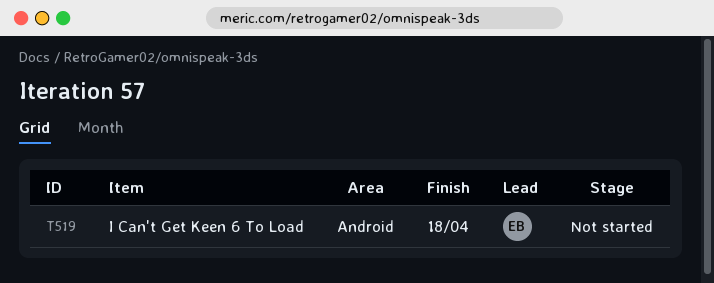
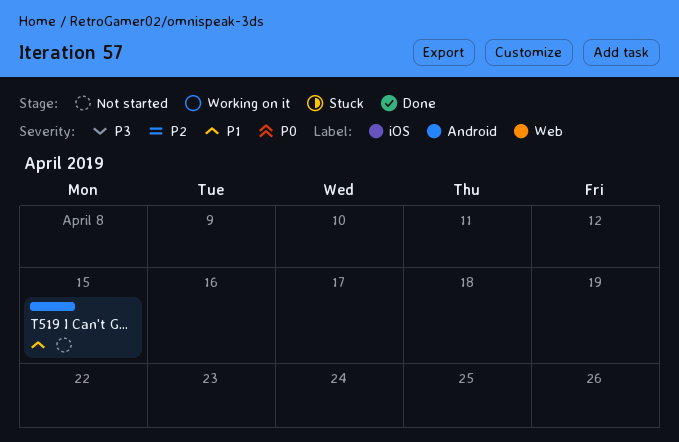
T519, due: Apr 18 -> Apr 15

